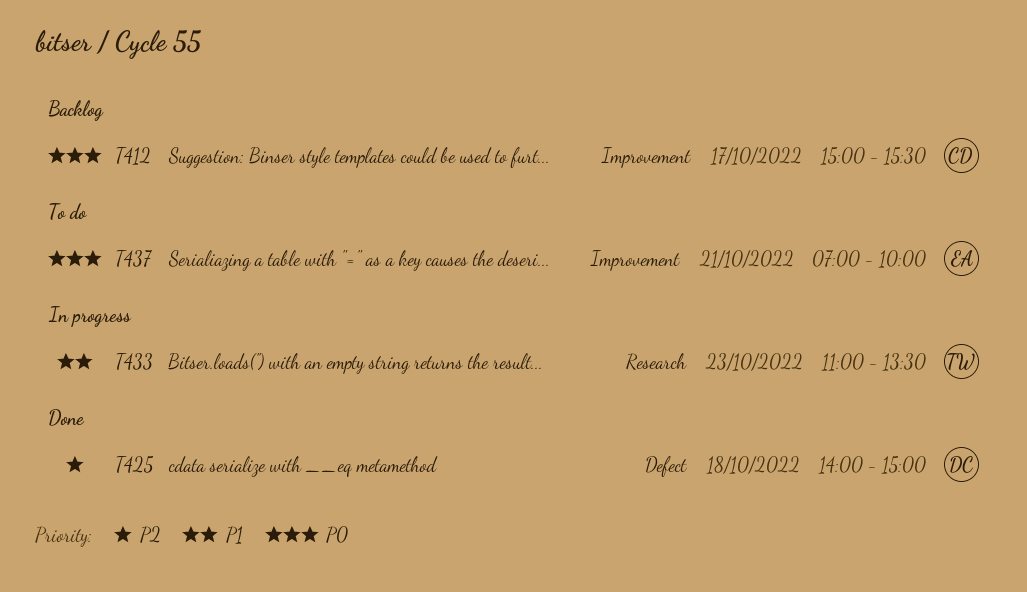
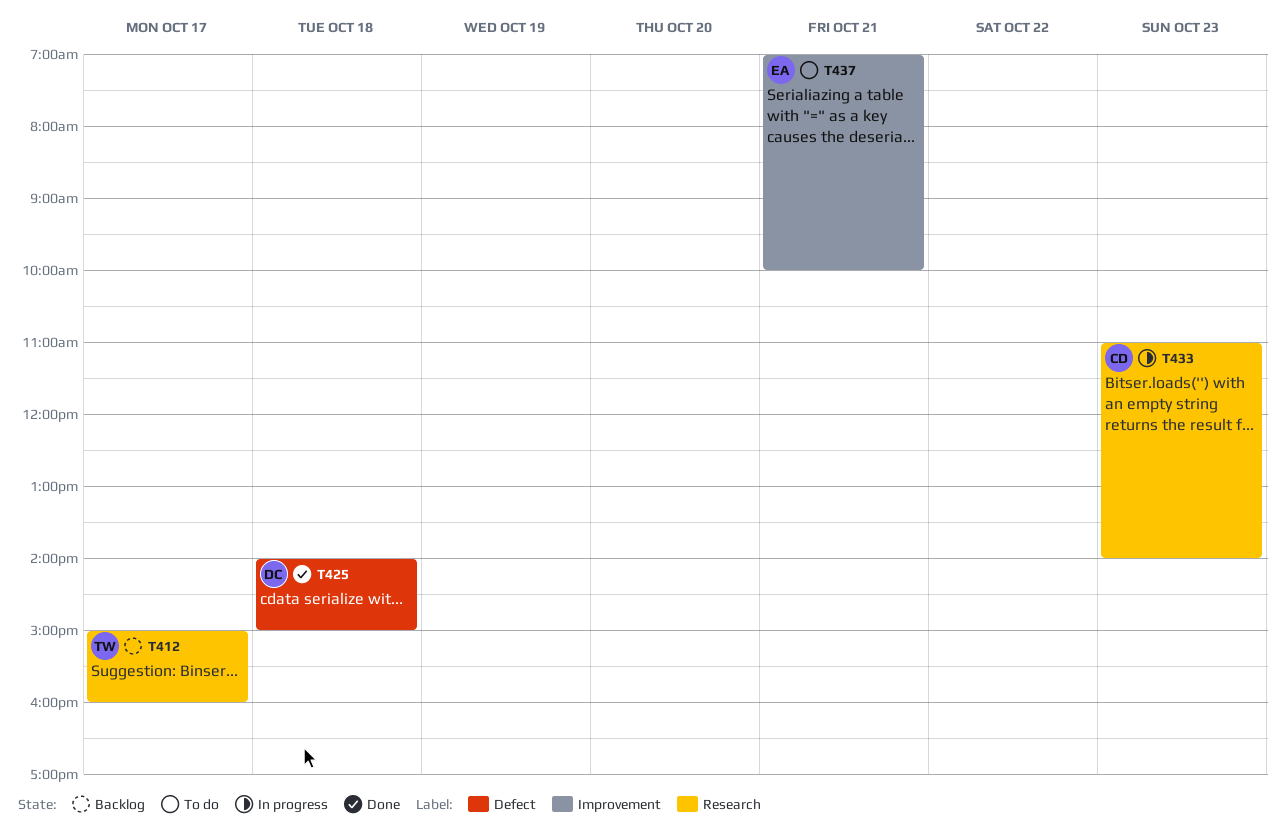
T412, owner: CD -> TW
T412, label: Improvement -> Research
T412, ends: 15:30 -> 16:00
T433, owner: TW -> CD
T433, ends: 13:30 -> 14:00

